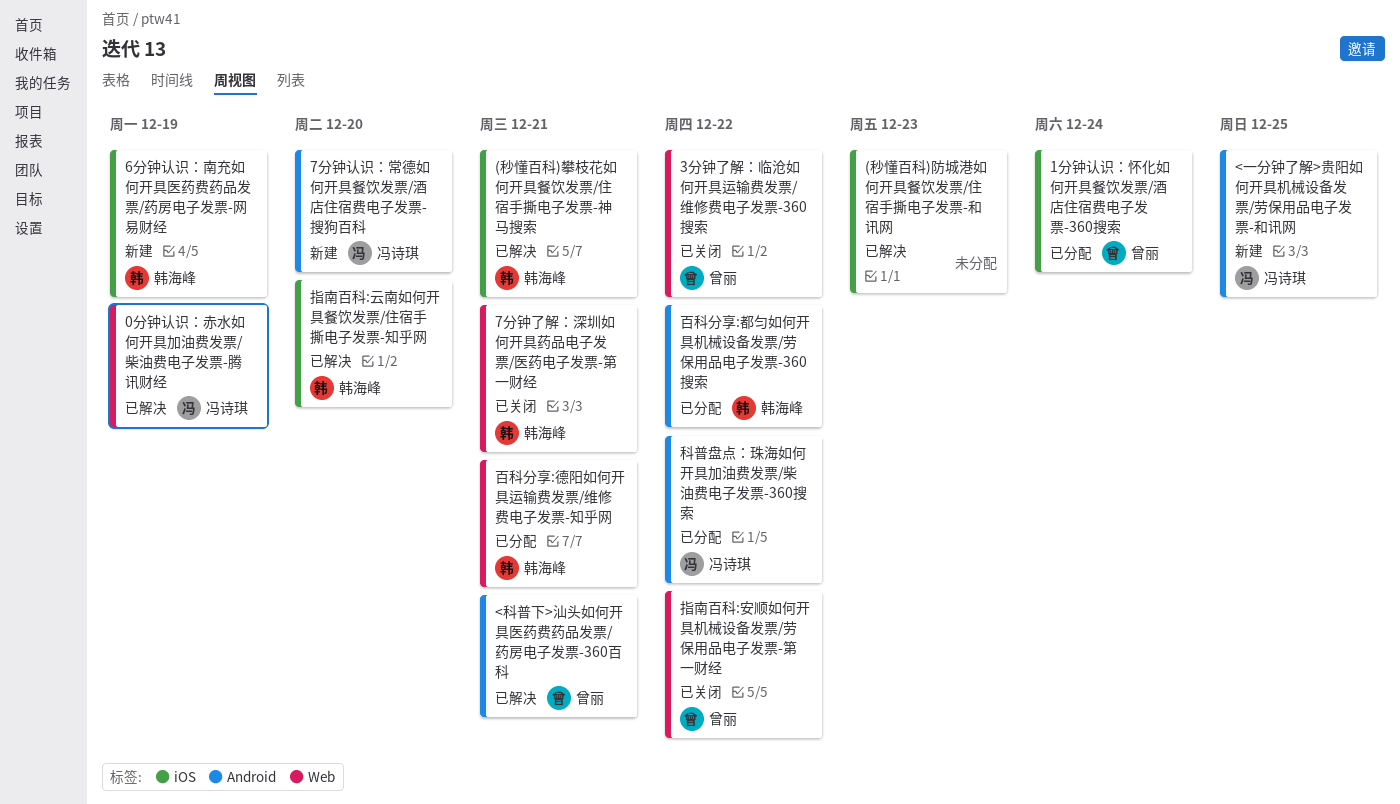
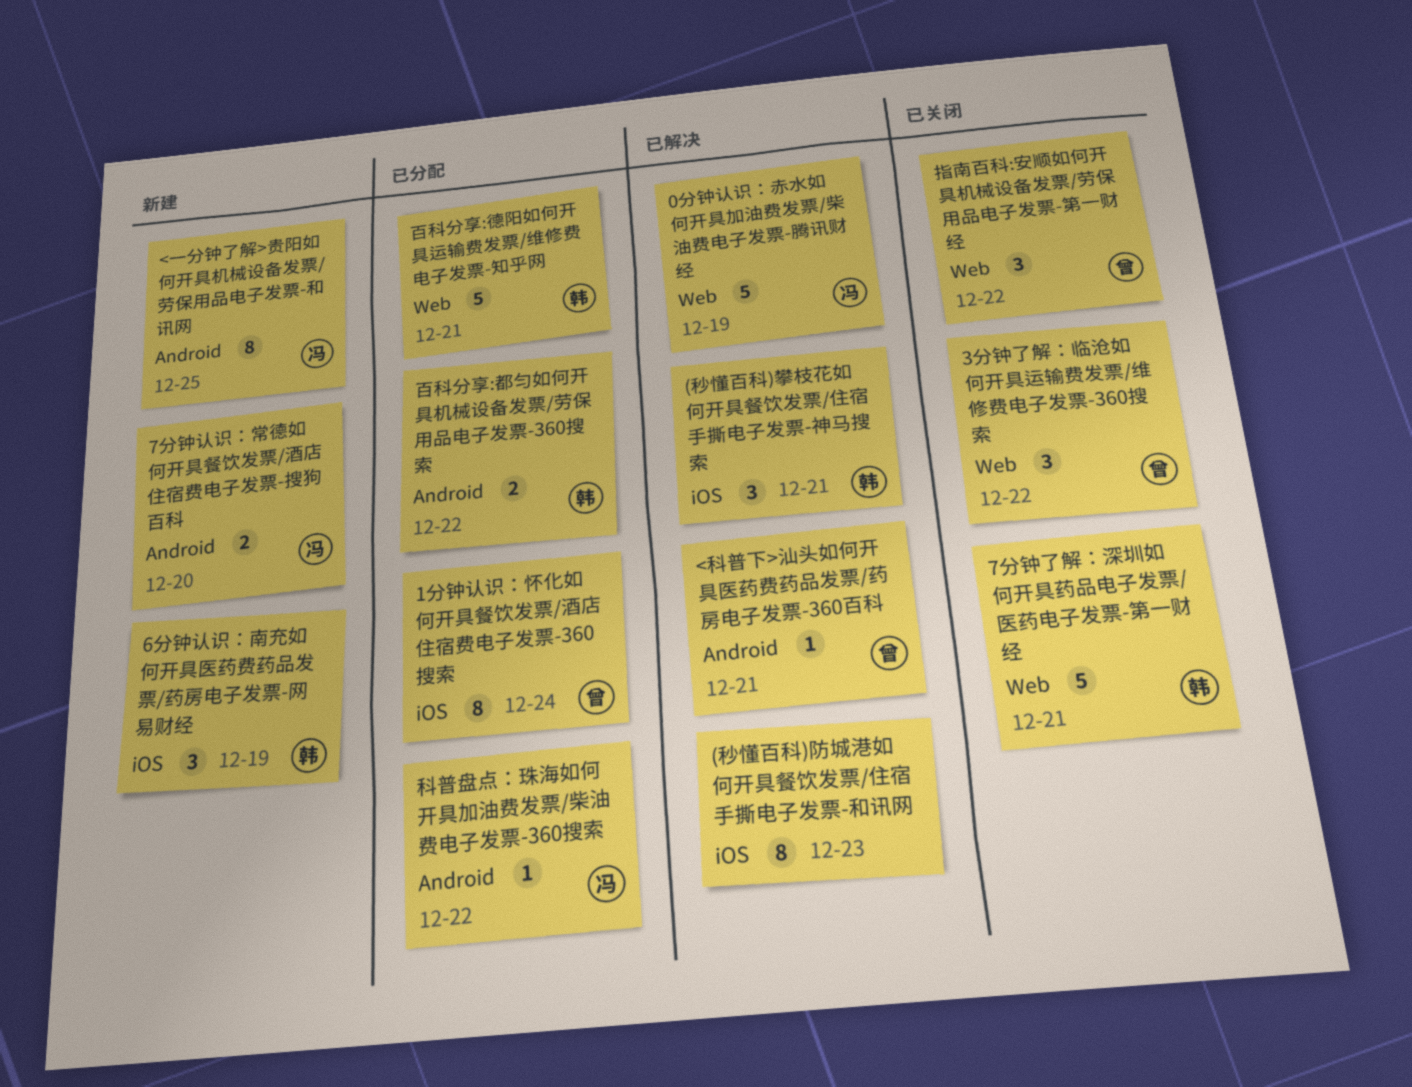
指南百科:云南如何开具餐饮发票/住宿手撕电子发票-知乎网: present -> none

